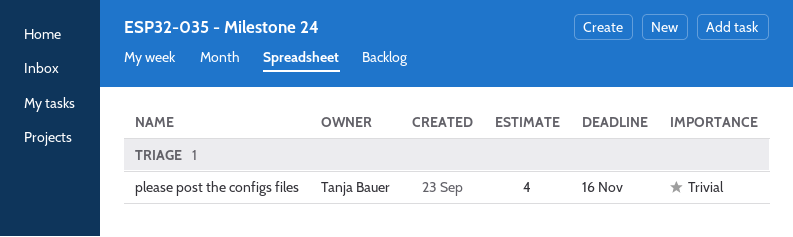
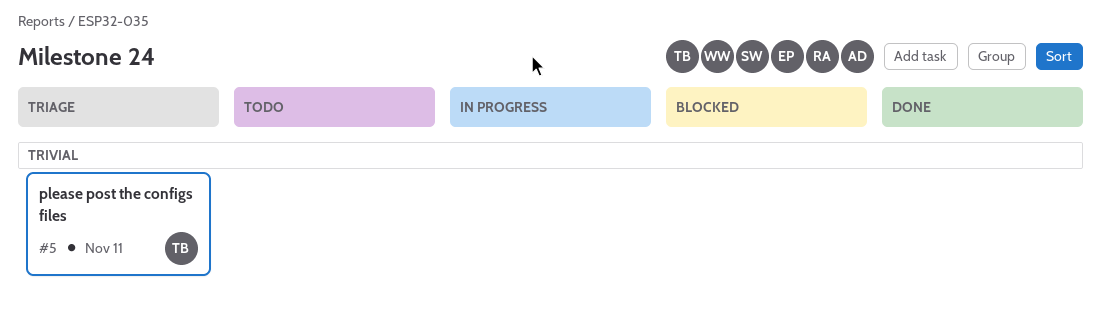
please post the configs files, estimate: 4 -> 1
please post the configs files, due: Nov 16 -> Nov 11

